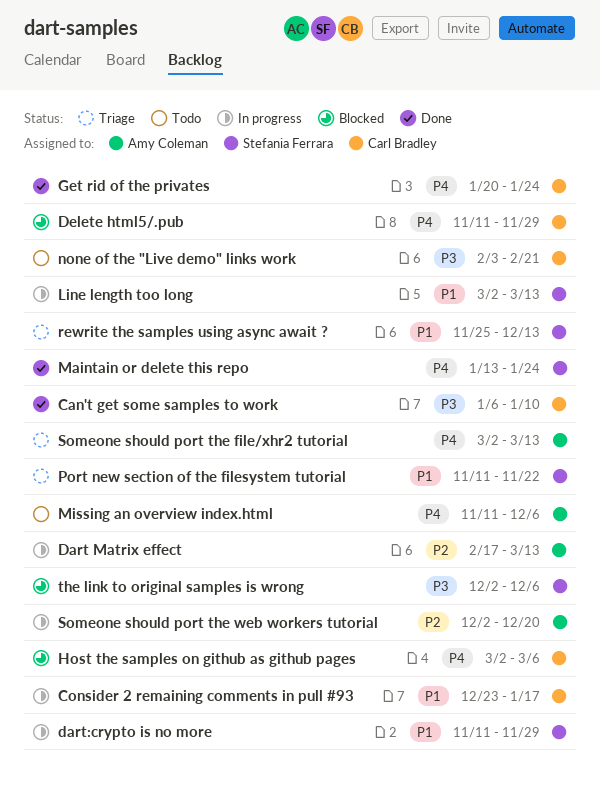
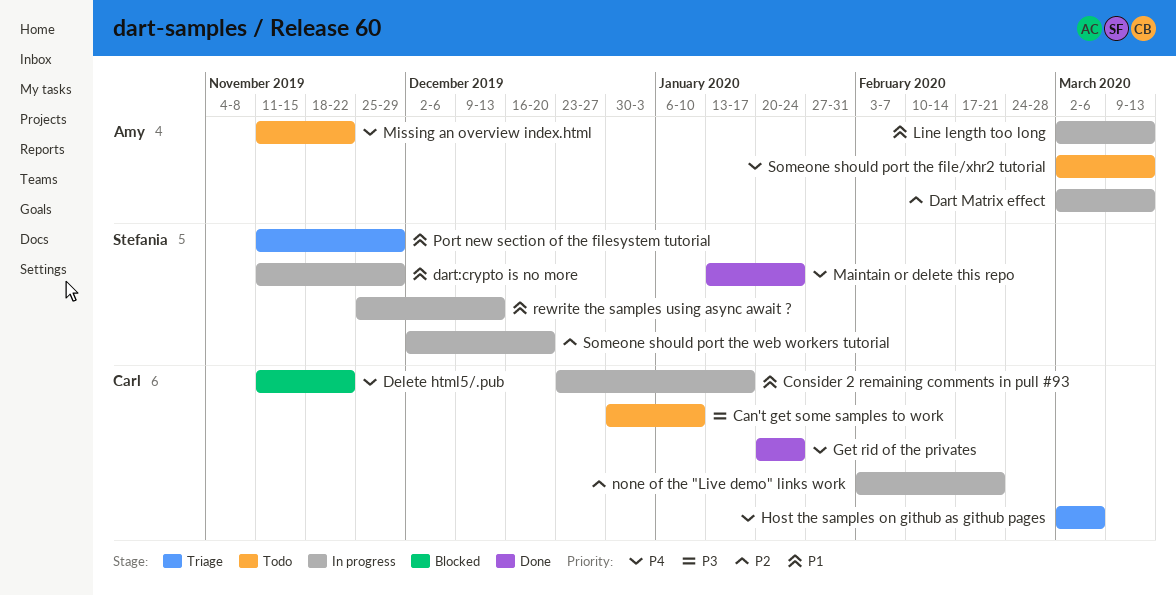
Can't get some samples to work, status: Done -> Todo
Can't get some samples to work, start: Jan 6 -> Dec 30
Dart Matrix effect, start: Feb 17 -> Mar 2
Delete html5/.pub, due: Nov 29 -> Nov 22
Host the samples on github as github pages, status: Blocked -> Triage
Line length too long, owner: Stefania Ferrara -> Amy Coleman
Missing an overview index.html, due: Dec 6 -> Nov 22
none of the "Live demo" links work, status: Todo -> In progress
none of the "Live demo" links work, priority: P3 -> P2
Port new section of the filesystem tutorial, due: Nov 22 -> Nov 29
rewrite the samples using async await ?, status: Triage -> In progress
Someone should port the file/xhr2 tutorial, status: Triage -> Todo
Someone should port the web workers tutorial, owner: Amy Coleman -> Stefania Ferrara
the link to original samples is wrong: present -> none

